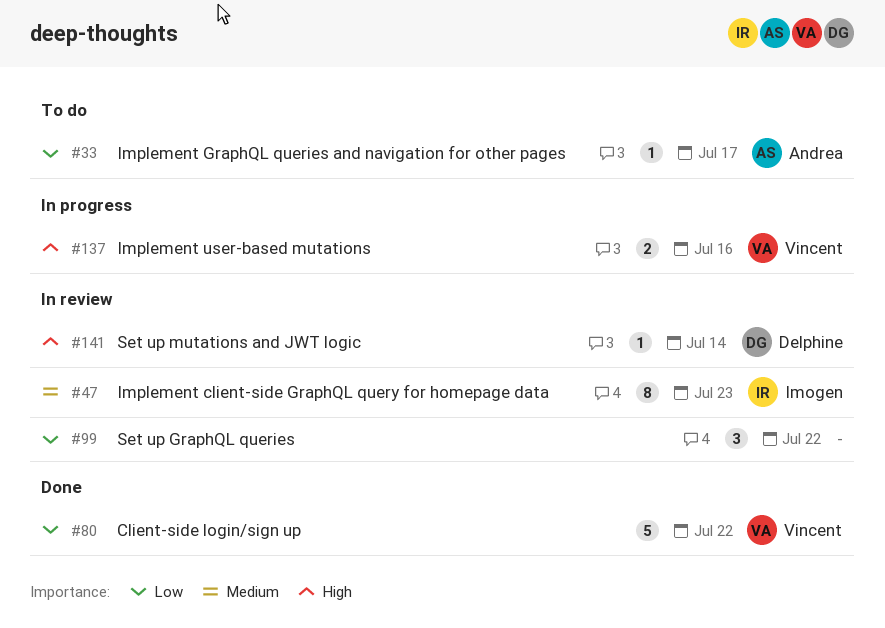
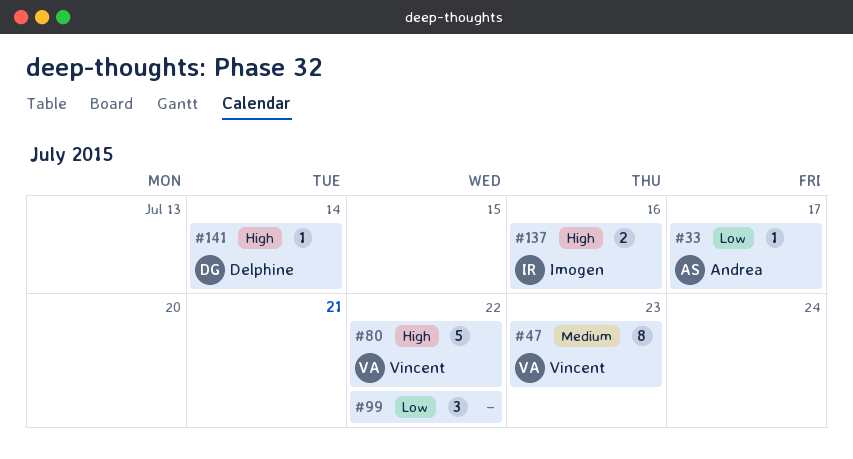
#47, owner: Imogen -> Vincent
#80, priority: Low -> High
#137, owner: Vincent -> Imogen

